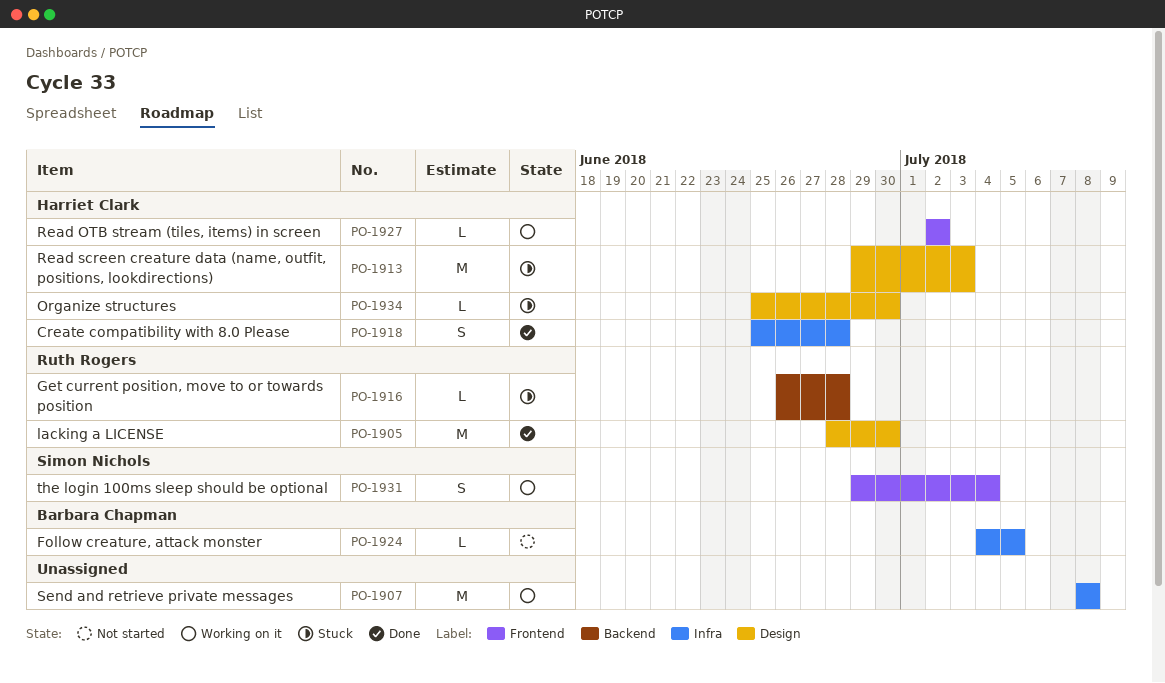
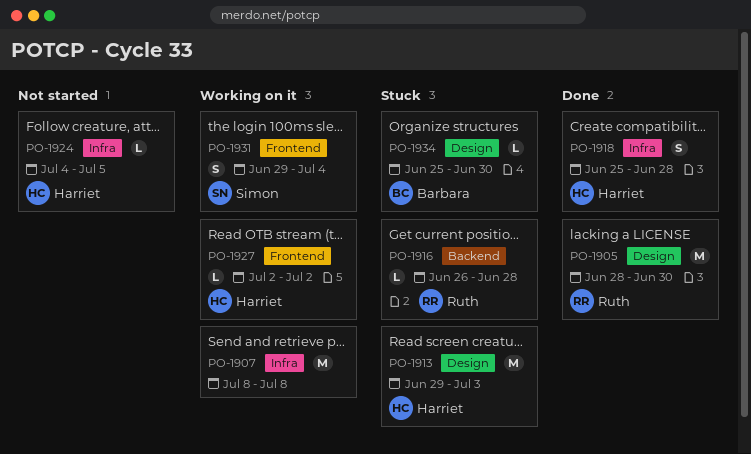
PO-1924, owner: Barbara Chapman -> Harriet Clark
PO-1934, owner: Harriet Clark -> Barbara Chapman

